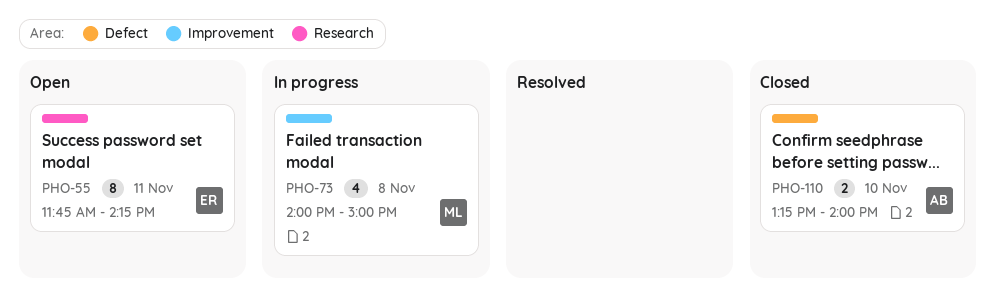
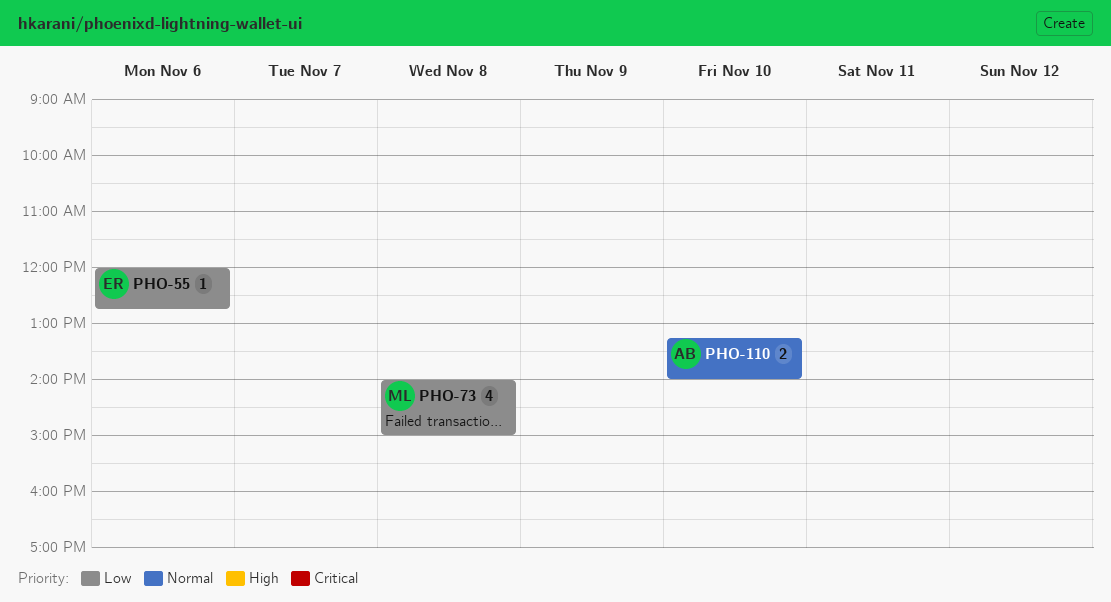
PHO-55, estimate: 8 -> 1
PHO-55, day: Nov 11 -> Nov 6
PHO-55, begins: 11:45 -> 12:00
PHO-55, ends: 14:15 -> 12:45

